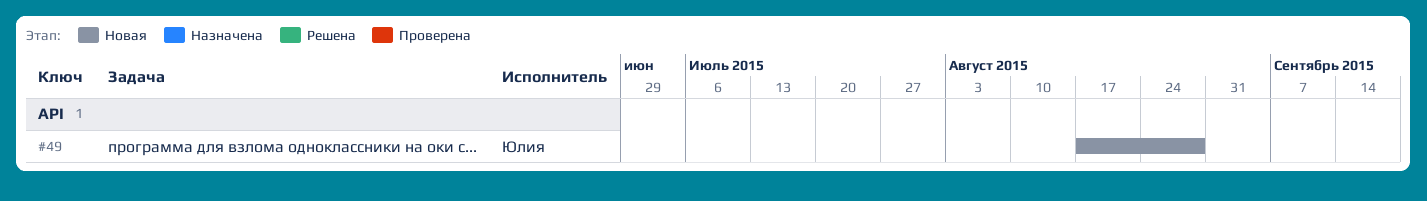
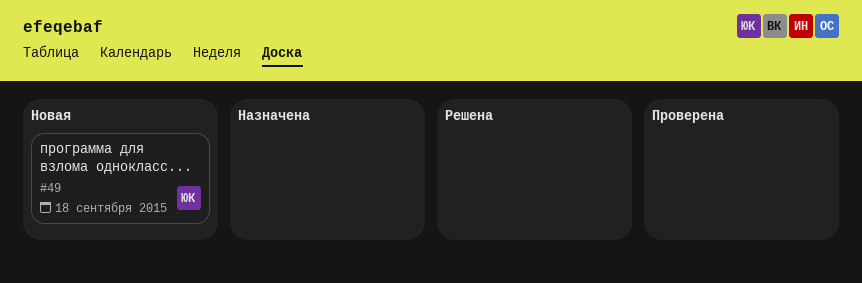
#49, due: Aug 28 -> Sep 18

